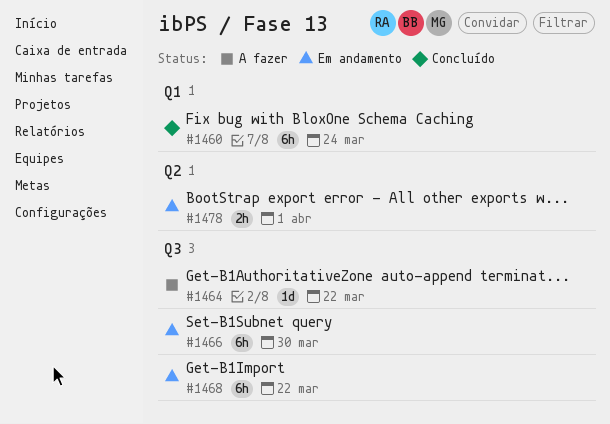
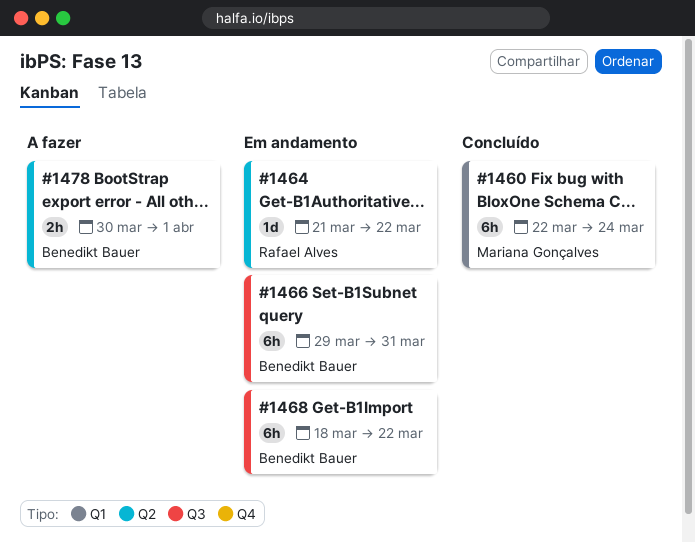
#1464, status: A fazer -> Em andamento
#1464, label: Q3 -> Q2
#1466, due: Mar 30 -> Mar 31
#1478, status: Em andamento -> A fazer

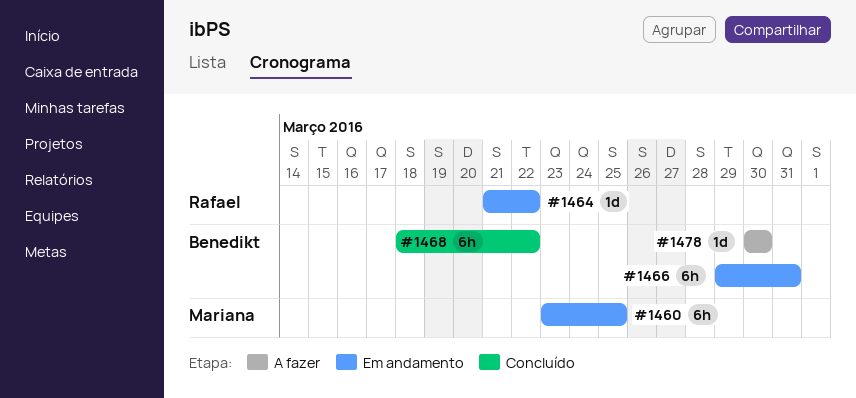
#1460, status: Concluído -> Em andamento
#1460, start: Mar 22 -> Mar 23
#1460, due: Mar 24 -> Mar 25
#1468, status: Em andamento -> Concluído
#1478, estimate: 2h -> 1d
#1478, due: Apr 1 -> Mar 30

